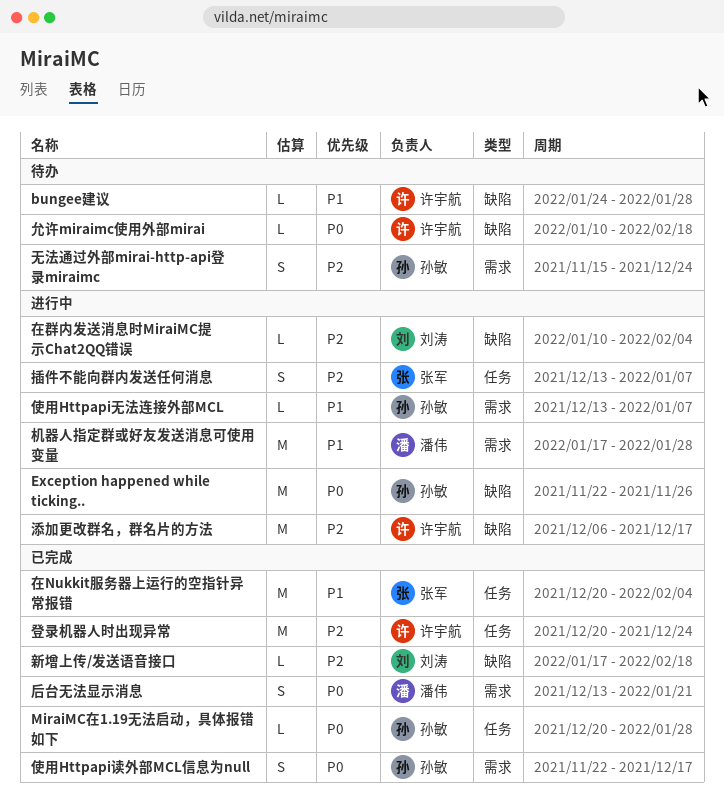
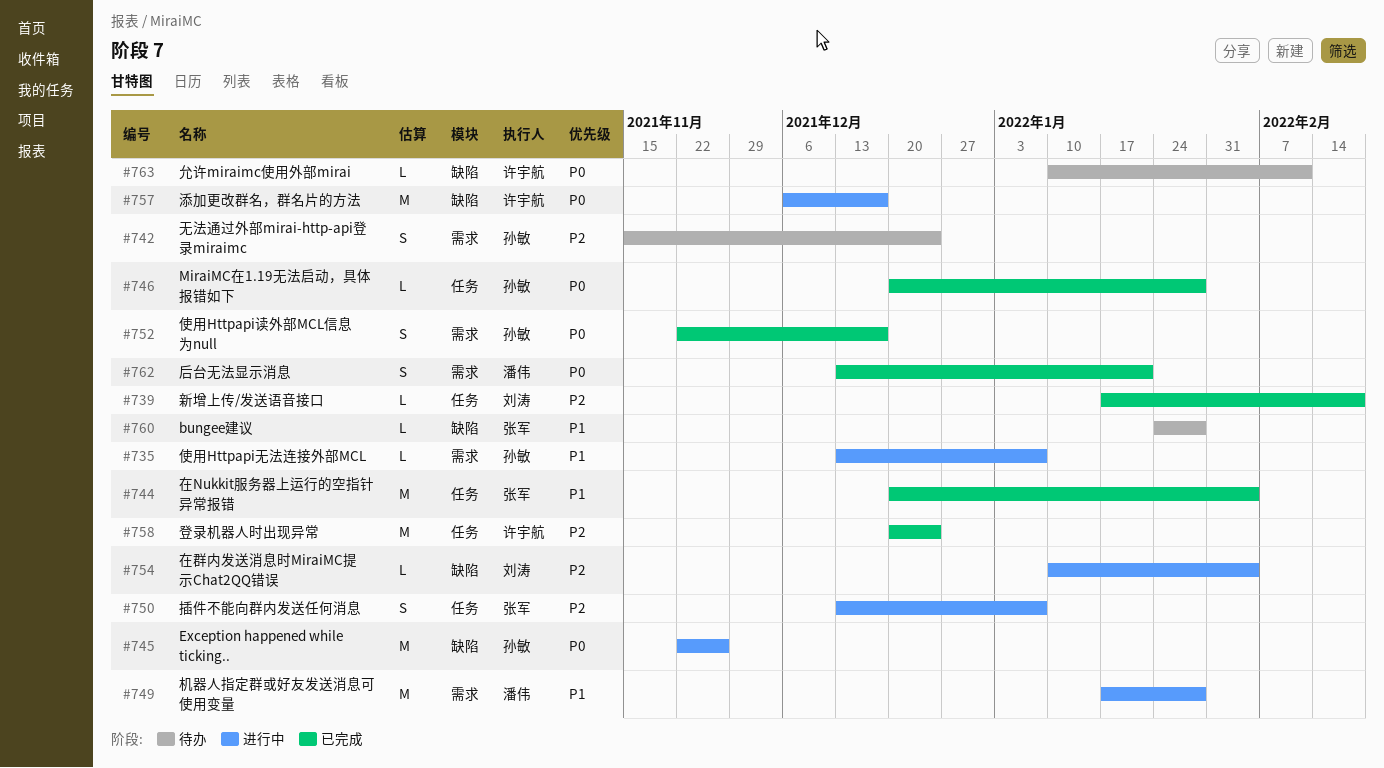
bungee建议, owner: 许宇航 -> 张军
允许miraimc使用外部mirai, due: Feb 18 -> Feb 11
新增上传/发送语音接口, label: 缺陷 -> 任务
添加更改群名，群名片的方法, priority: P2 -> P0

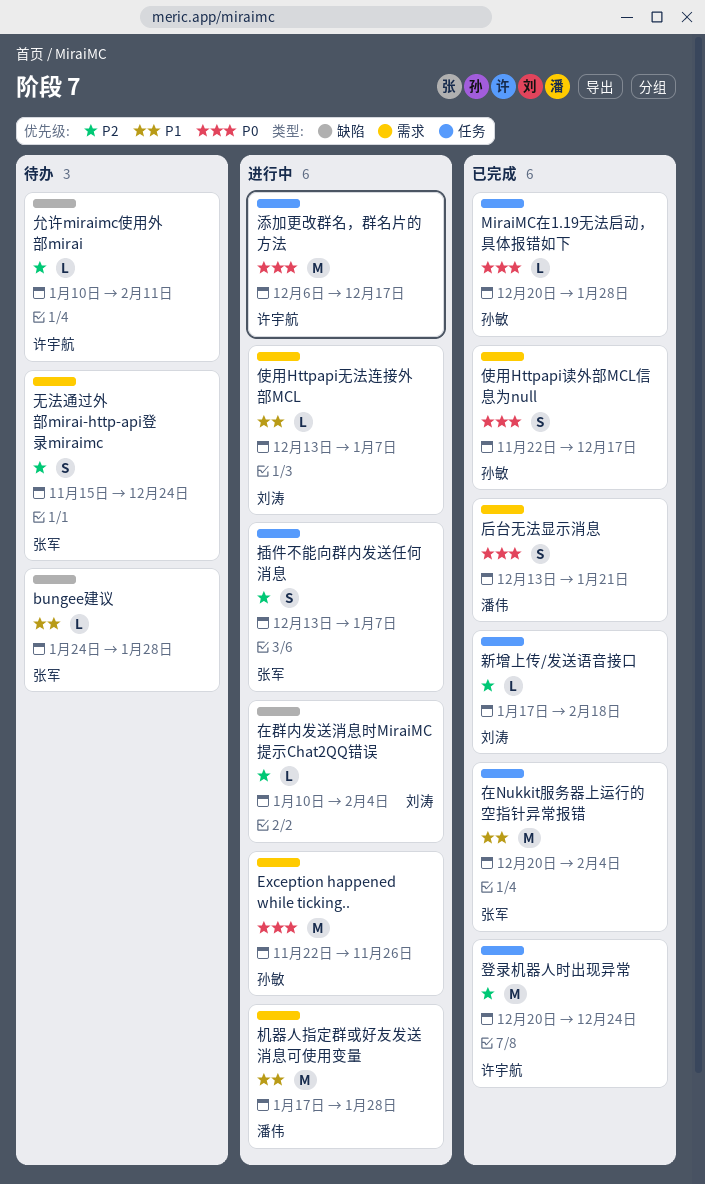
Exception happened while ticking.., label: 缺陷 -> 需求
使用Httpapi无法连接外部MCL, owner: 孙敏 -> 刘涛
允许miraimc使用外部mirai, priority: P0 -> P2
无法通过外部mirai-http-api登录miraimc, owner: 孙敏 -> 张军
添加更改群名，群名片的方法, label: 缺陷 -> 任务

